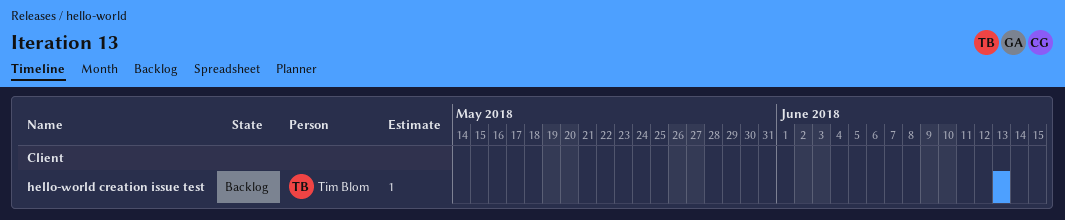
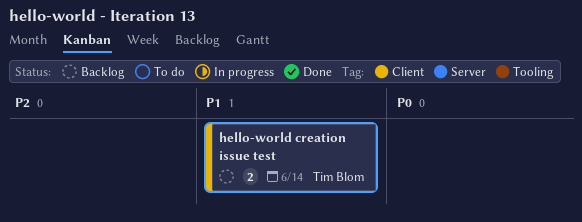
hello-world creation issue test, estimate: 1 -> 2
hello-world creation issue test, due: Jun 13 -> Jun 14

